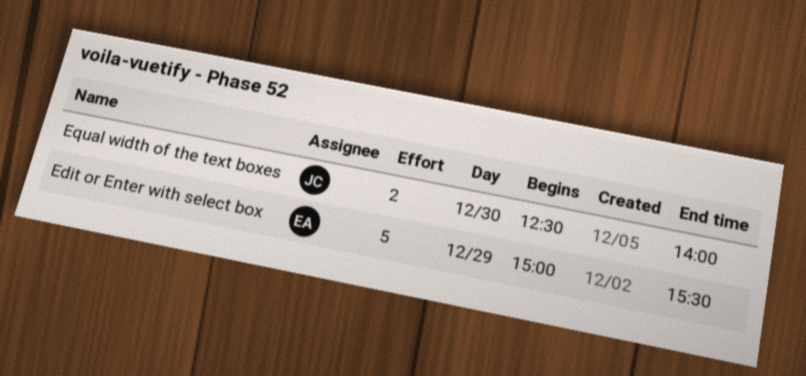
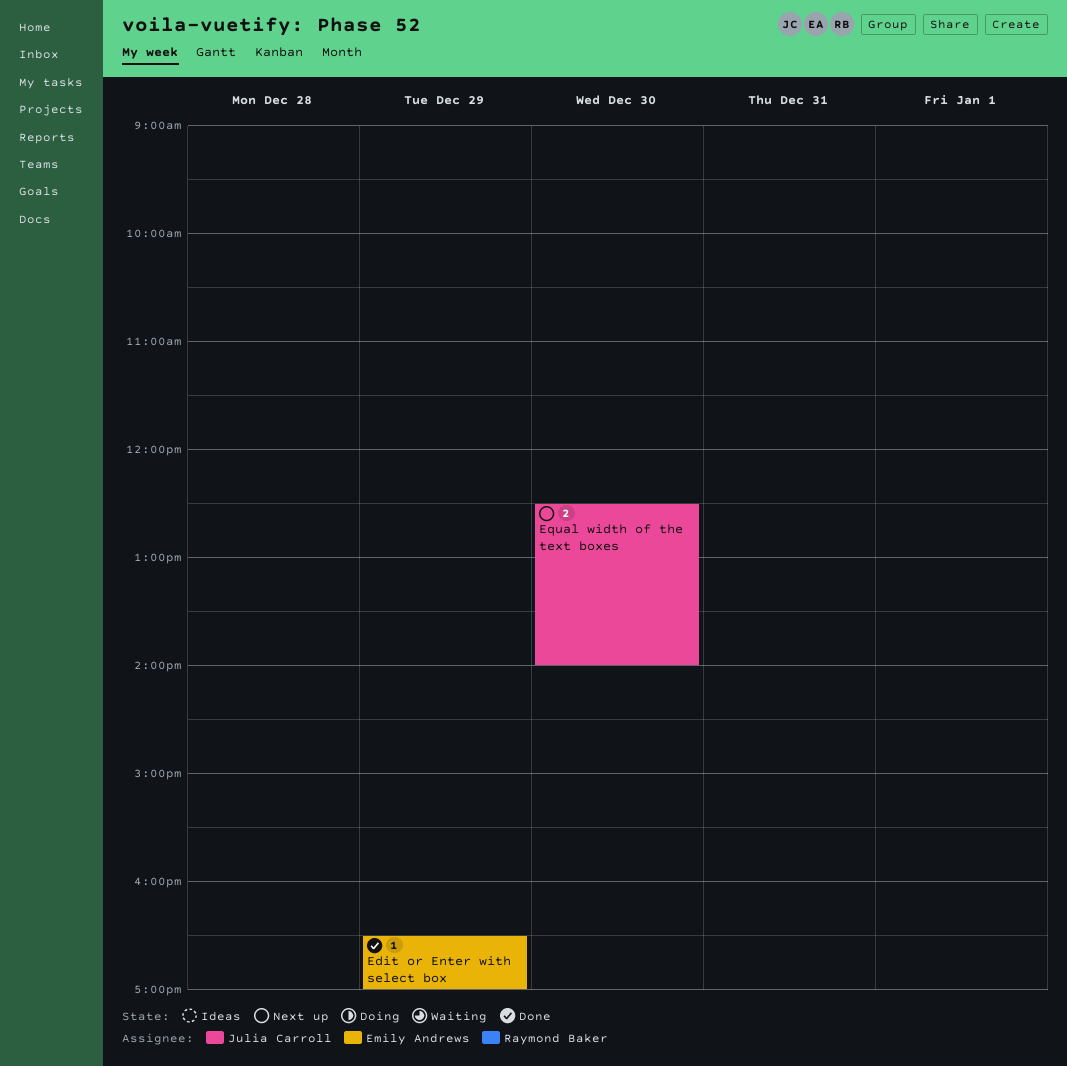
Edit or Enter with select box, estimate: 5 -> 1
Edit or Enter with select box, begins: 15:00 -> 16:30
Edit or Enter with select box, ends: 15:30 -> 17:00

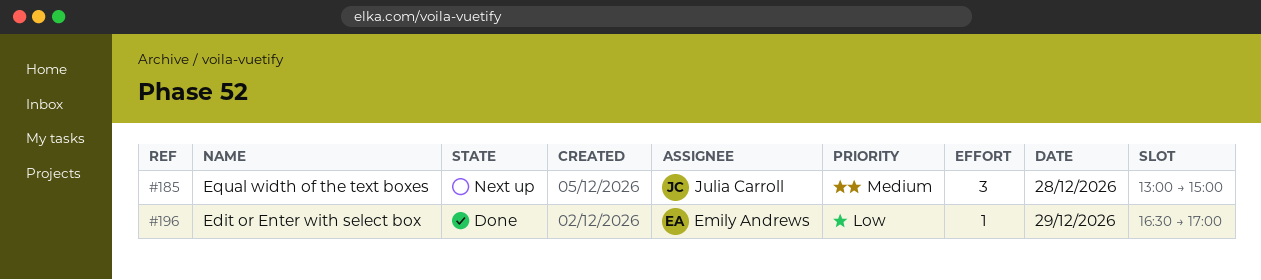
Equal width of the text boxes, estimate: 2 -> 3
Equal width of the text boxes, day: Dec 30 -> Dec 28
Equal width of the text boxes, begins: 12:30 -> 13:00
Equal width of the text boxes, ends: 14:00 -> 15:00

